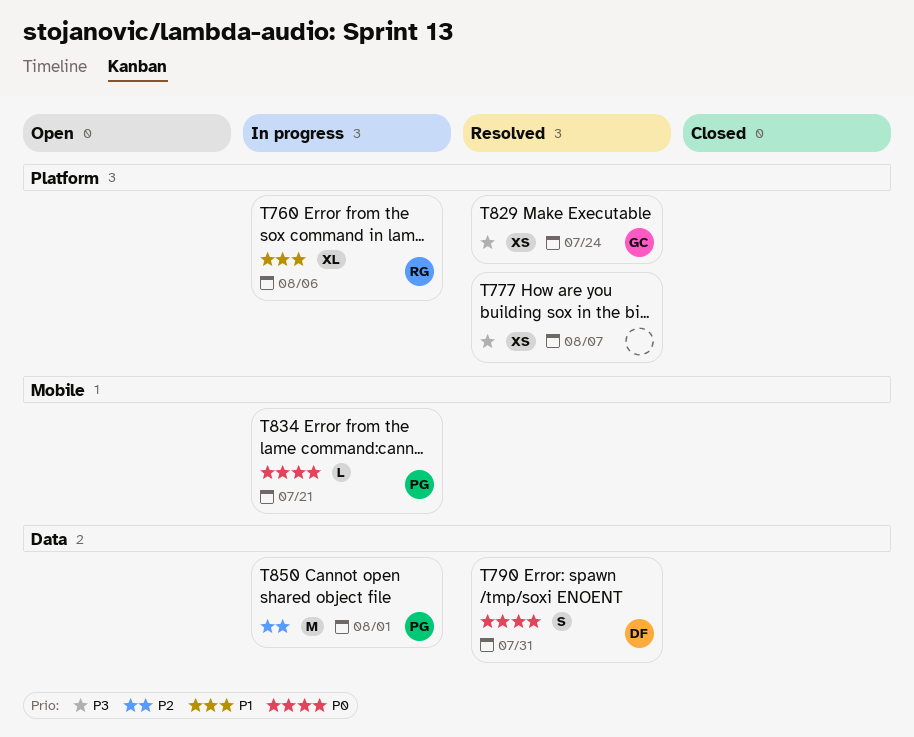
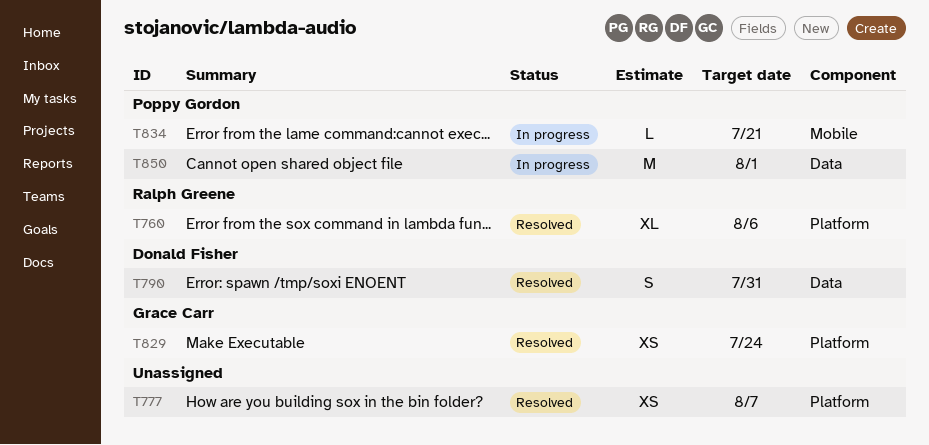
T760, status: In progress -> Resolved

